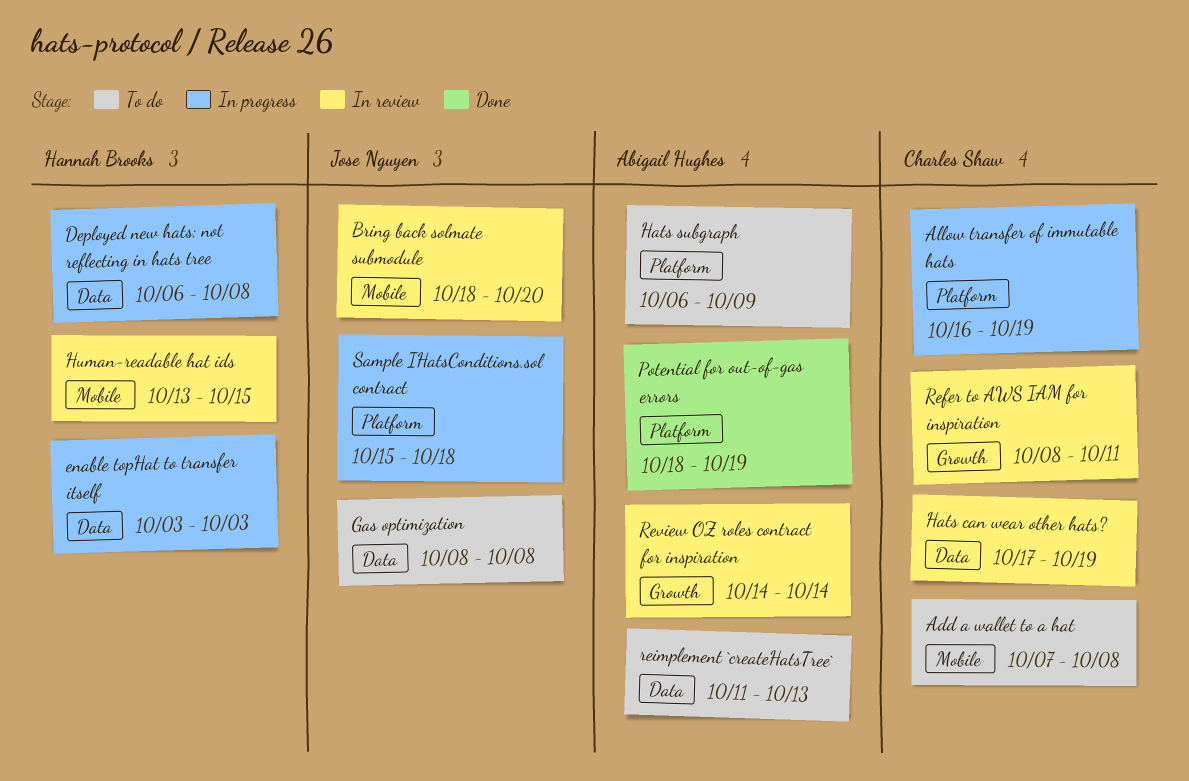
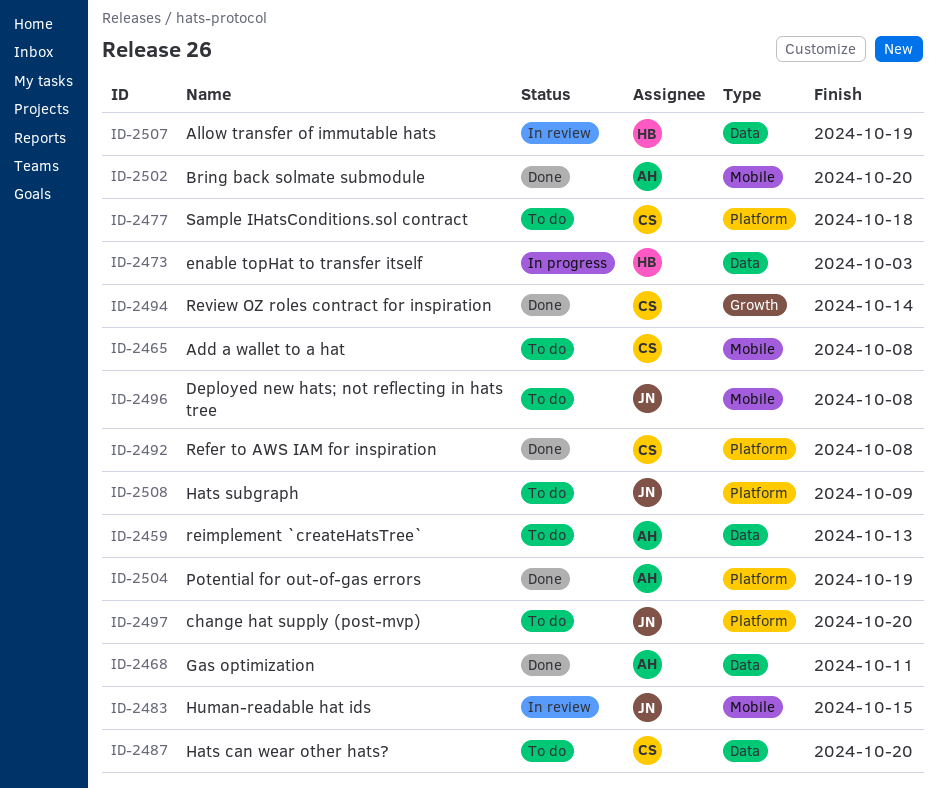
Allow transfer of immutable hats, status: In progress -> In review
Allow transfer of immutable hats, owner: Charles Shaw -> Hannah Brooks
Allow transfer of immutable hats, label: Platform -> Data
Bring back solmate submodule, status: In review -> Done
Bring back solmate submodule, owner: Jose Nguyen -> Abigail Hughes
change hat supply (post-mvp): none -> present
Deployed new hats; not reflecting in hats tree, status: In progress -> To do
Deployed new hats; not reflecting in hats tree, owner: Hannah Brooks -> Jose Nguyen
Deployed new hats; not reflecting in hats tree, label: Data -> Mobile
Gas optimization, status: To do -> Done
Gas optimization, owner: Jose Nguyen -> Abigail Hughes
Gas optimization, due: Oct 8 -> Oct 11
Hats can wear other hats?, status: In review -> To do
Hats can wear other hats?, due: Oct 19 -> Oct 20
Hats subgraph, owner: Abigail Hughes -> Jose Nguyen
Human-readable hat ids, owner: Hannah Brooks -> Jose Nguyen
Refer to AWS IAM for inspiration, status: In review -> Done
Refer to AWS IAM for inspiration, label: Growth -> Platform
Refer to AWS IAM for inspiration, due: Oct 11 -> Oct 8
Review OZ roles contract for inspiration, status: In review -> Done
Review OZ roles contract for inspiration, owner: Abigail Hughes -> Charles Shaw
Sample IHatsConditions.sol contract, status: In progress -> To do
Sample IHatsConditions.sol contract, owner: Jose Nguyen -> Charles Shaw

